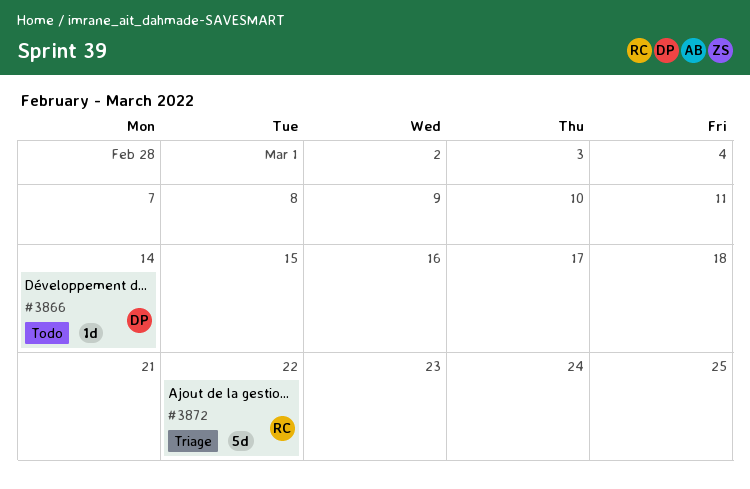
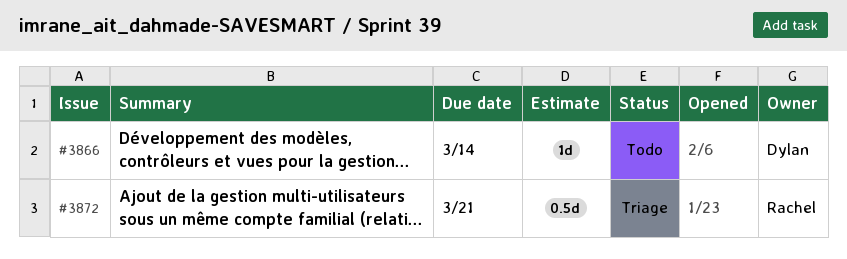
#3872, estimate: 5d -> 0.5d
#3872, due: Mar 22 -> Mar 21

